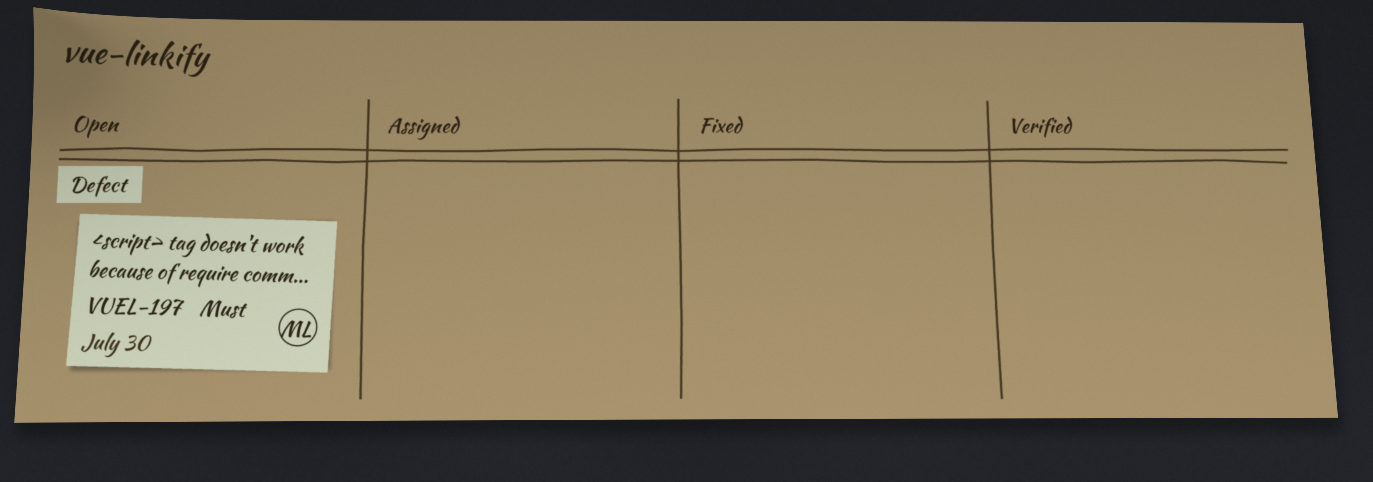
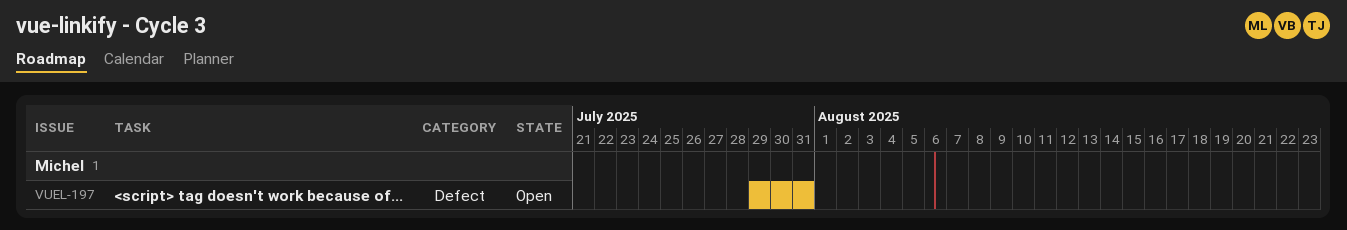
VUEL-197, due: Jul 30 -> Jul 31

